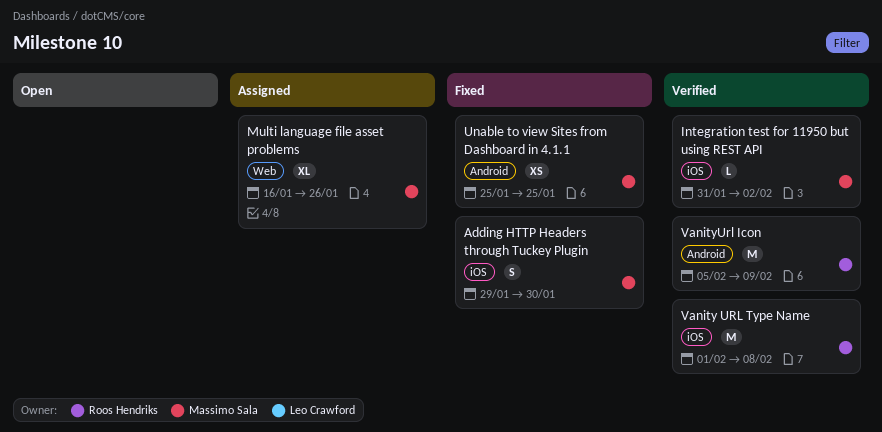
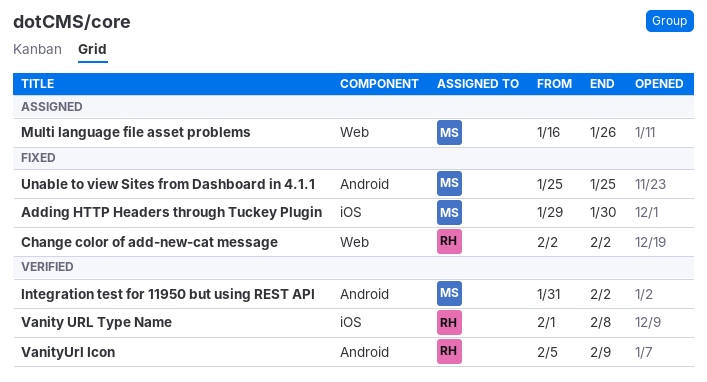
Change color of add-new-cat message: none -> present
Integration test for 11950 but using REST API, label: iOS -> Android

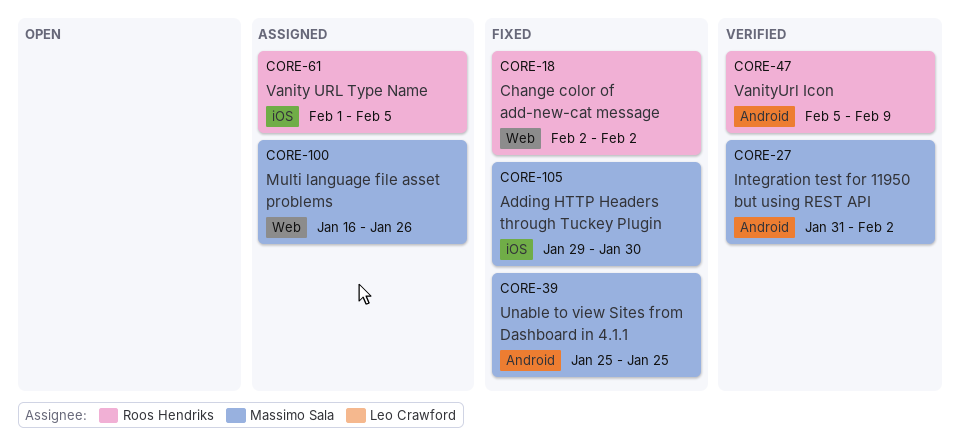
Vanity URL Type Name, status: Verified -> Assigned
Vanity URL Type Name, due: Feb 8 -> Feb 5

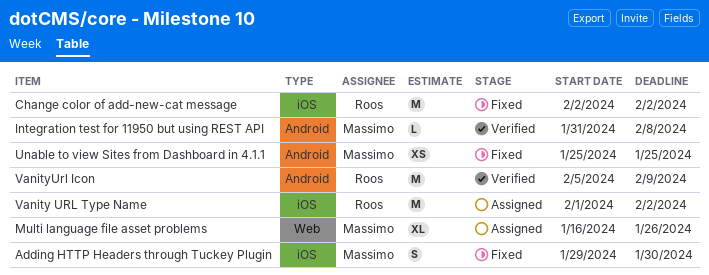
Change color of add-new-cat message, label: Web -> iOS
Integration test for 11950 but using REST API, due: Feb 2 -> Feb 8
Vanity URL Type Name, due: Feb 5 -> Feb 2

